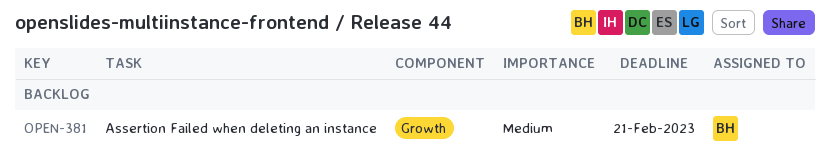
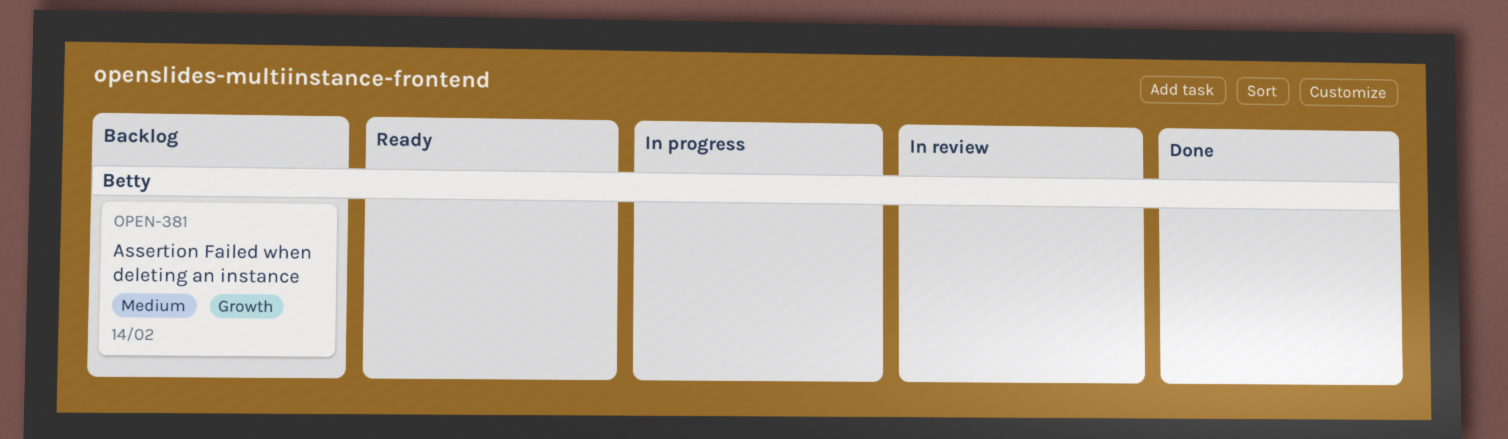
OPEN-381, due: Feb 21 -> Feb 14

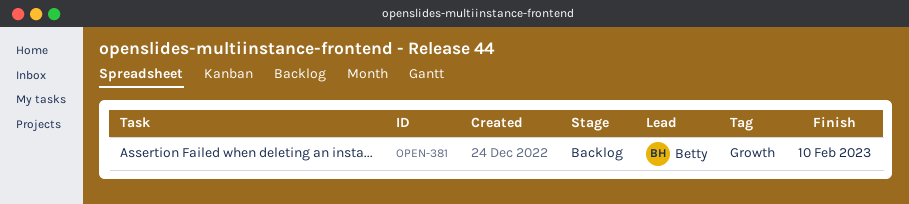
OPEN-381, due: Feb 14 -> Feb 10

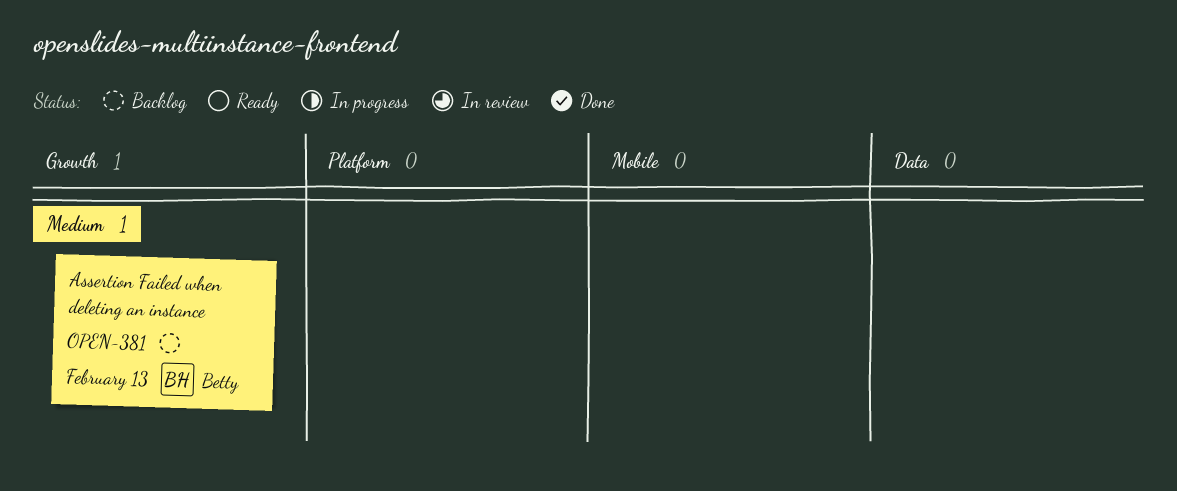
OPEN-381, due: Feb 10 -> Feb 13

